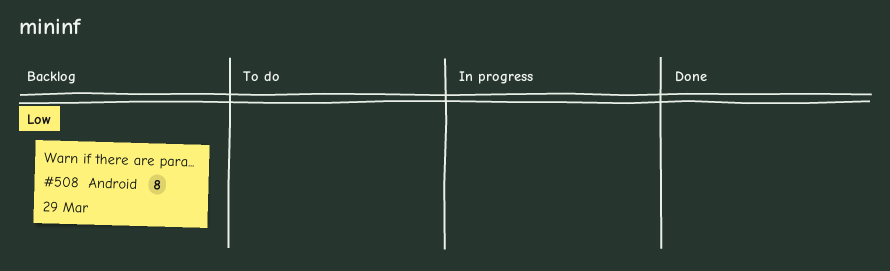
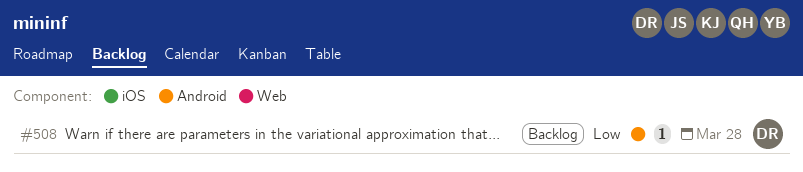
#508, estimate: 8 -> 1
#508, due: Mar 29 -> Mar 28

